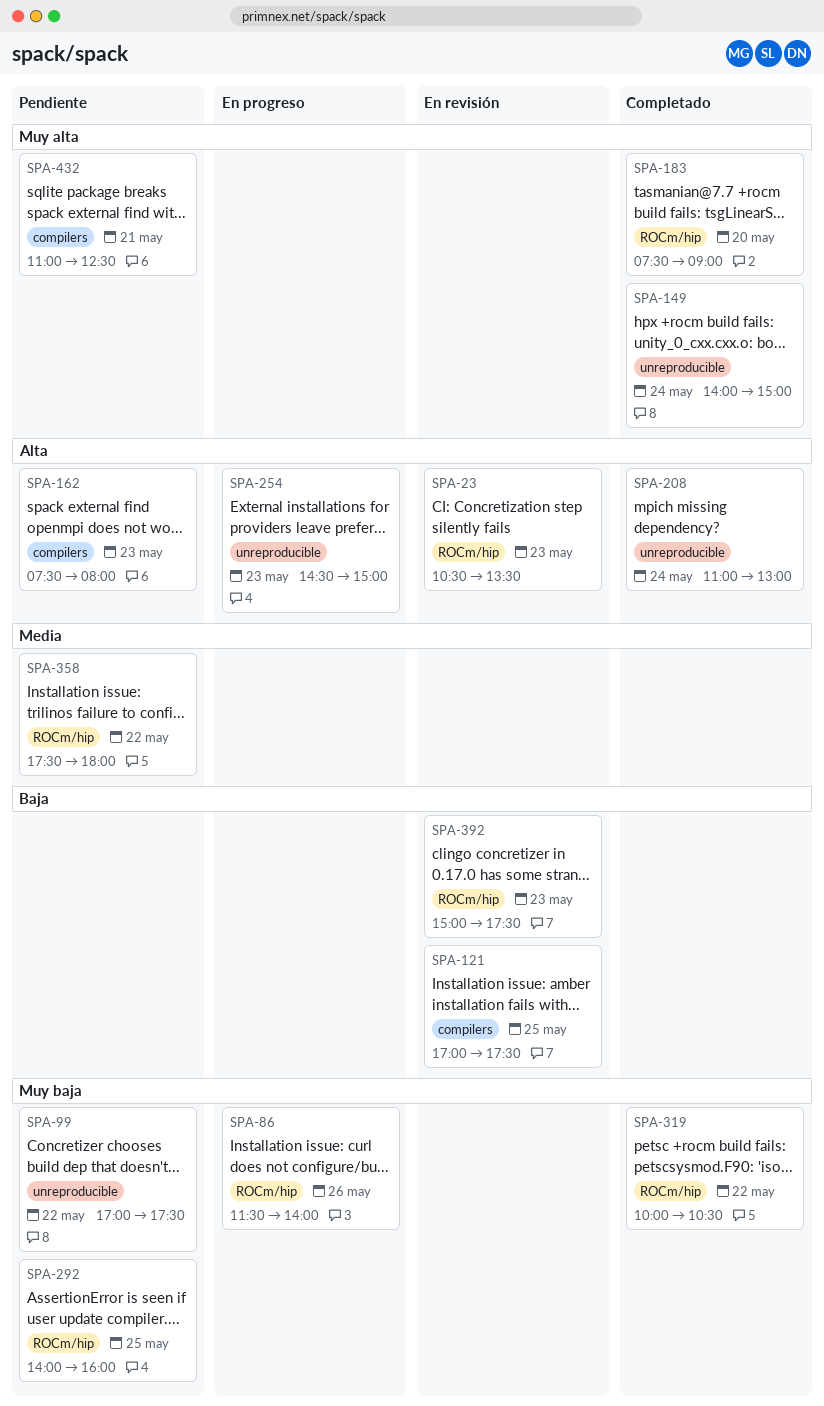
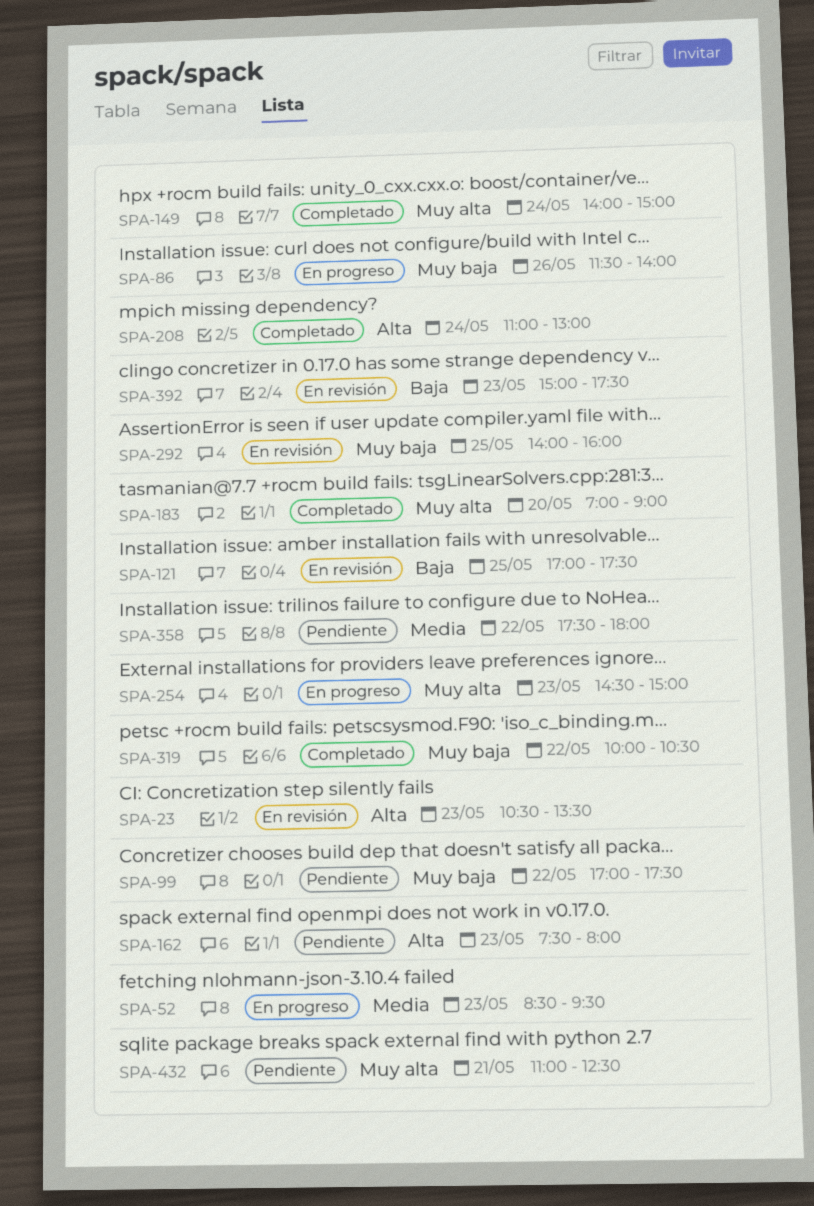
SPA-52: none -> present
SPA-183, begins: 07:30 -> 07:00
SPA-254, priority: Alta -> Muy alta
SPA-292, status: Pendiente -> En revisión

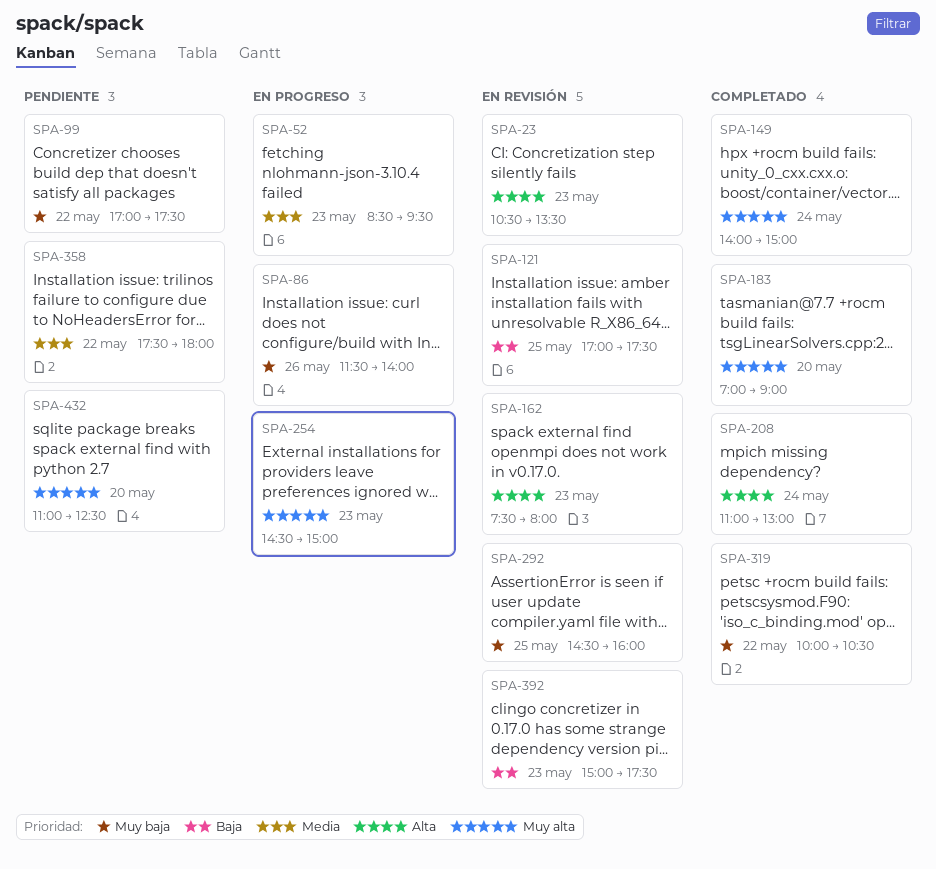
SPA-162, status: Pendiente -> En revisión
SPA-292, begins: 14:00 -> 14:30
SPA-432, day: May 21 -> May 20

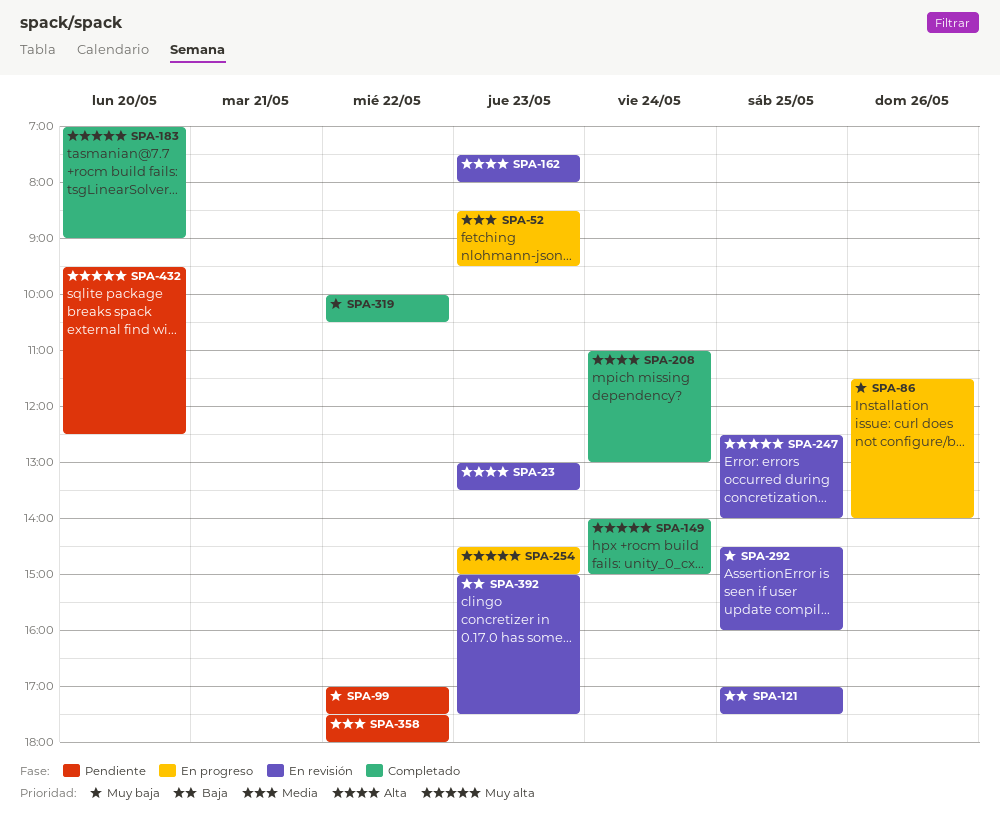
SPA-23, begins: 10:30 -> 13:00
SPA-247: none -> present
SPA-432, begins: 11:00 -> 09:30

